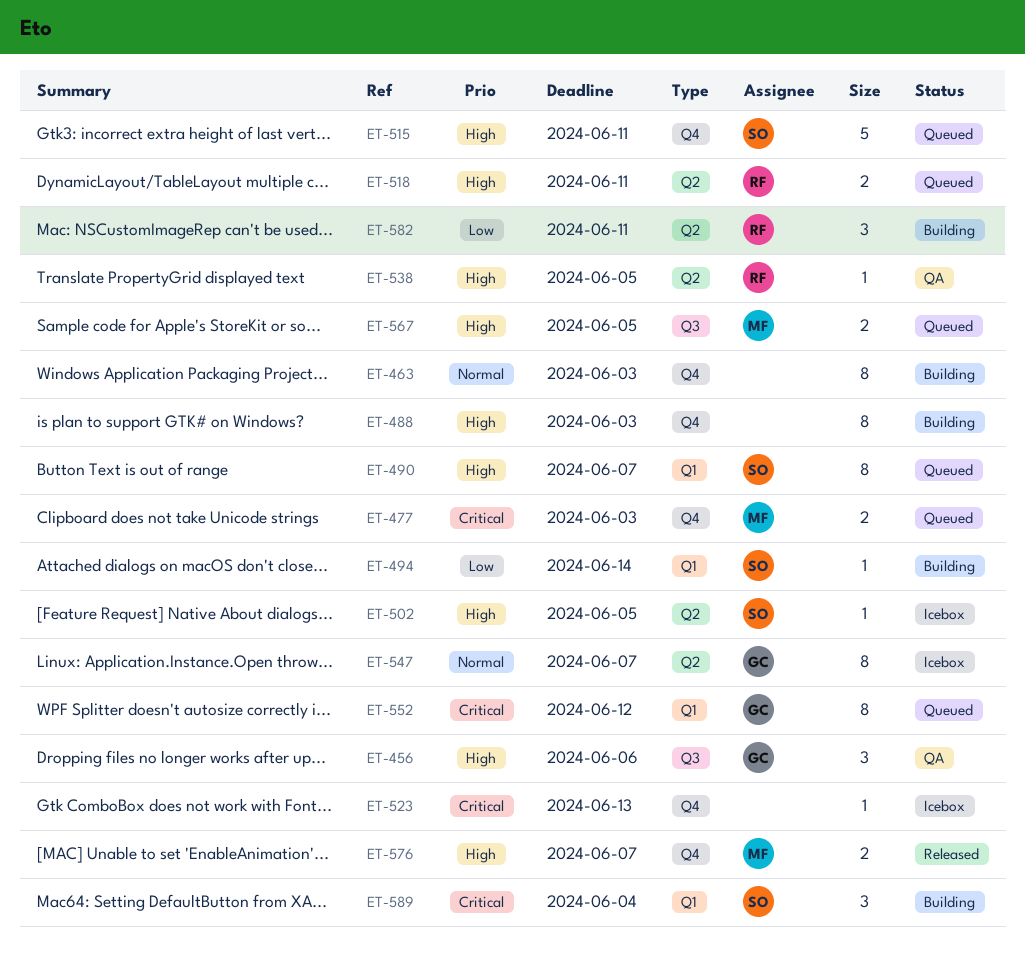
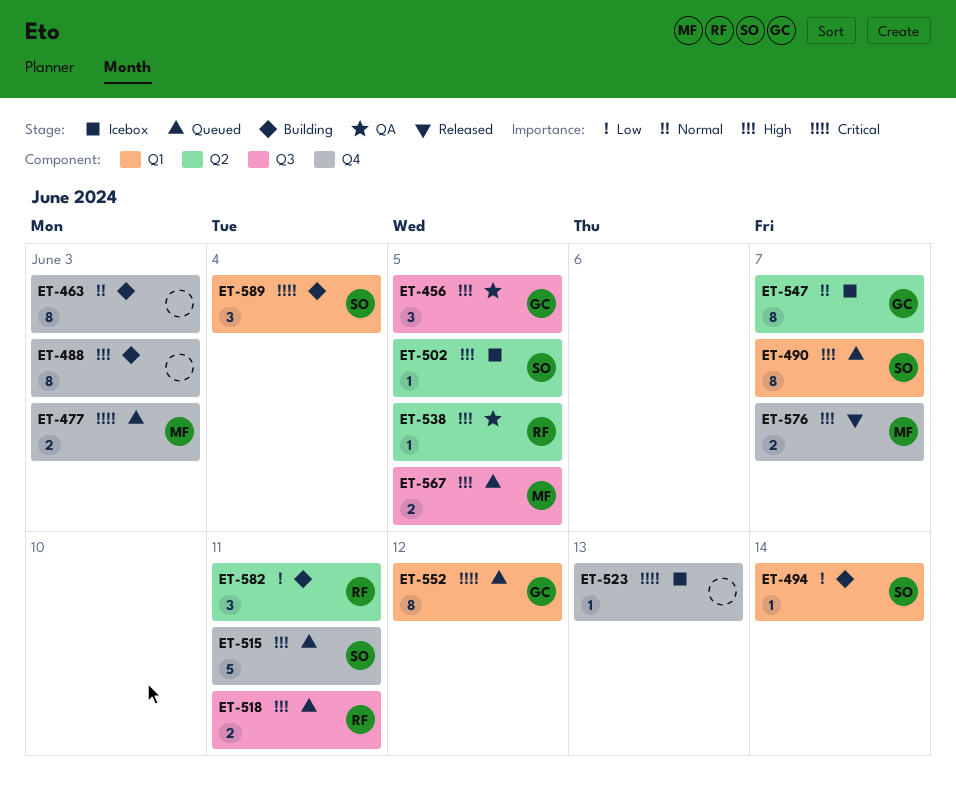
ET-456, due: Jun 6 -> Jun 5
ET-518, label: Q2 -> Q3

